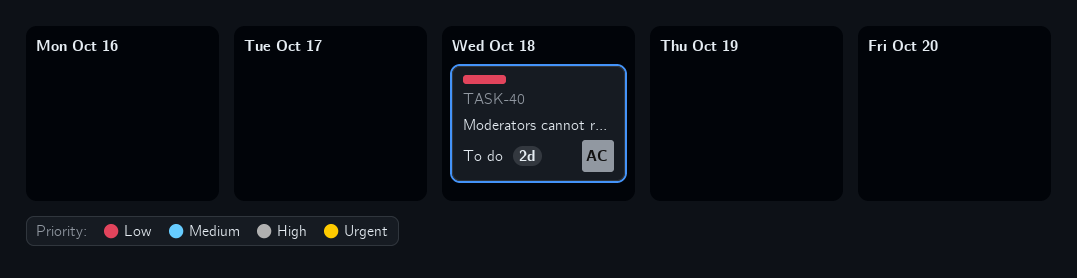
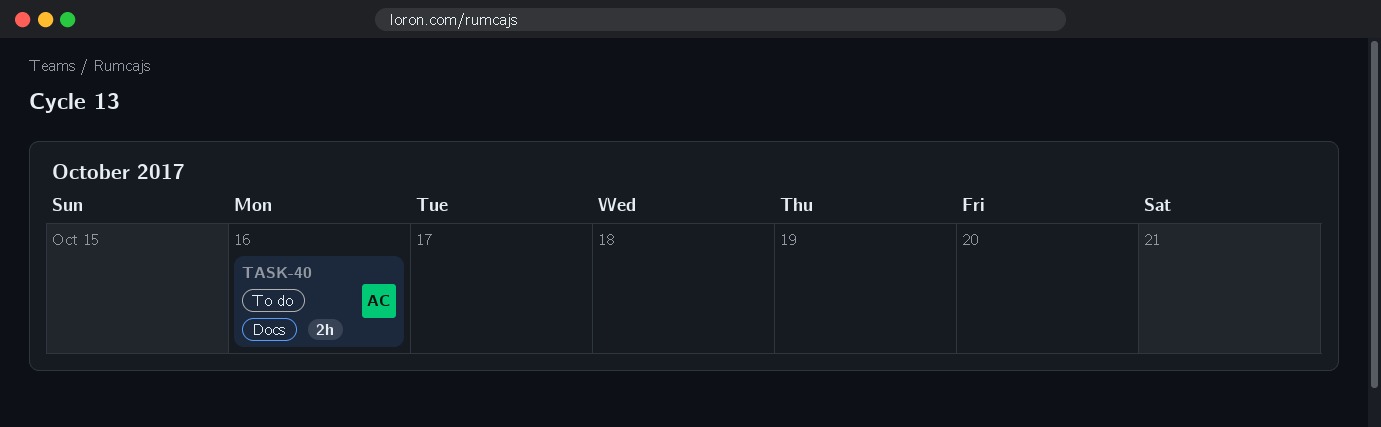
TASK-40, estimate: 2d -> 2h
TASK-40, due: Oct 18 -> Oct 16

